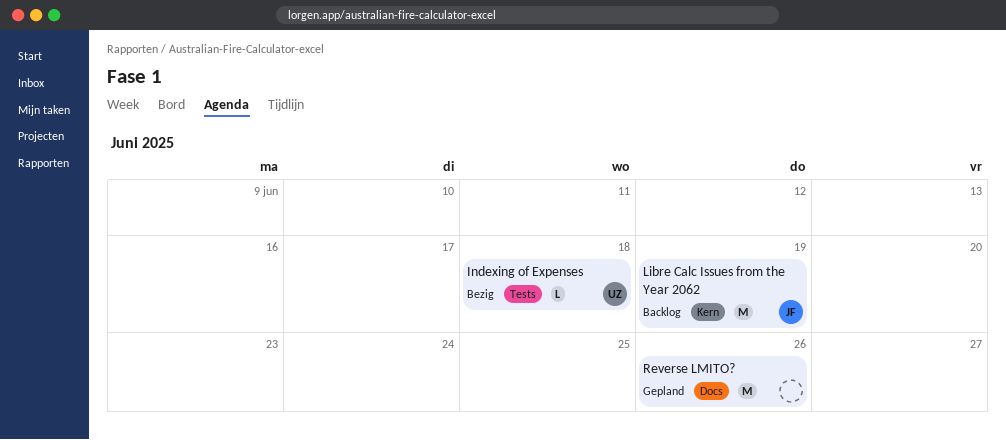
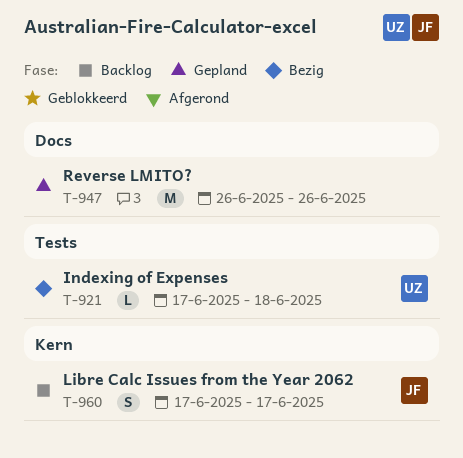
Libre Calc Issues from the Year 2062, estimate: M -> S
Libre Calc Issues from the Year 2062, due: Jun 19 -> Jun 17

